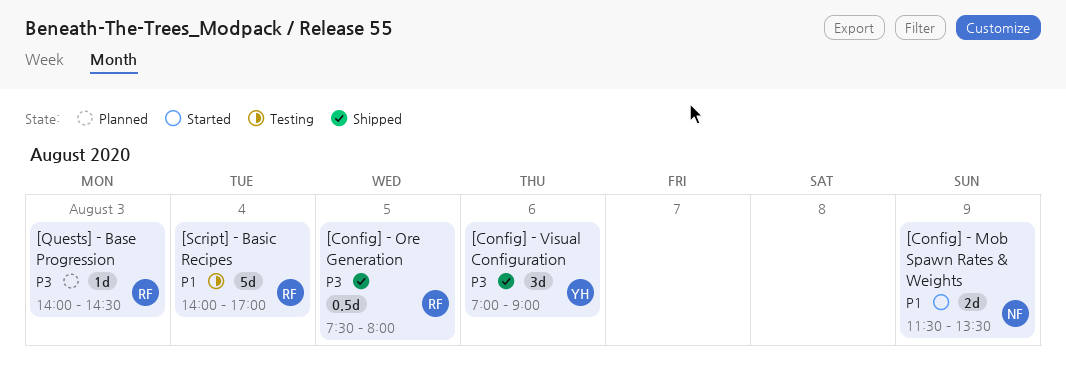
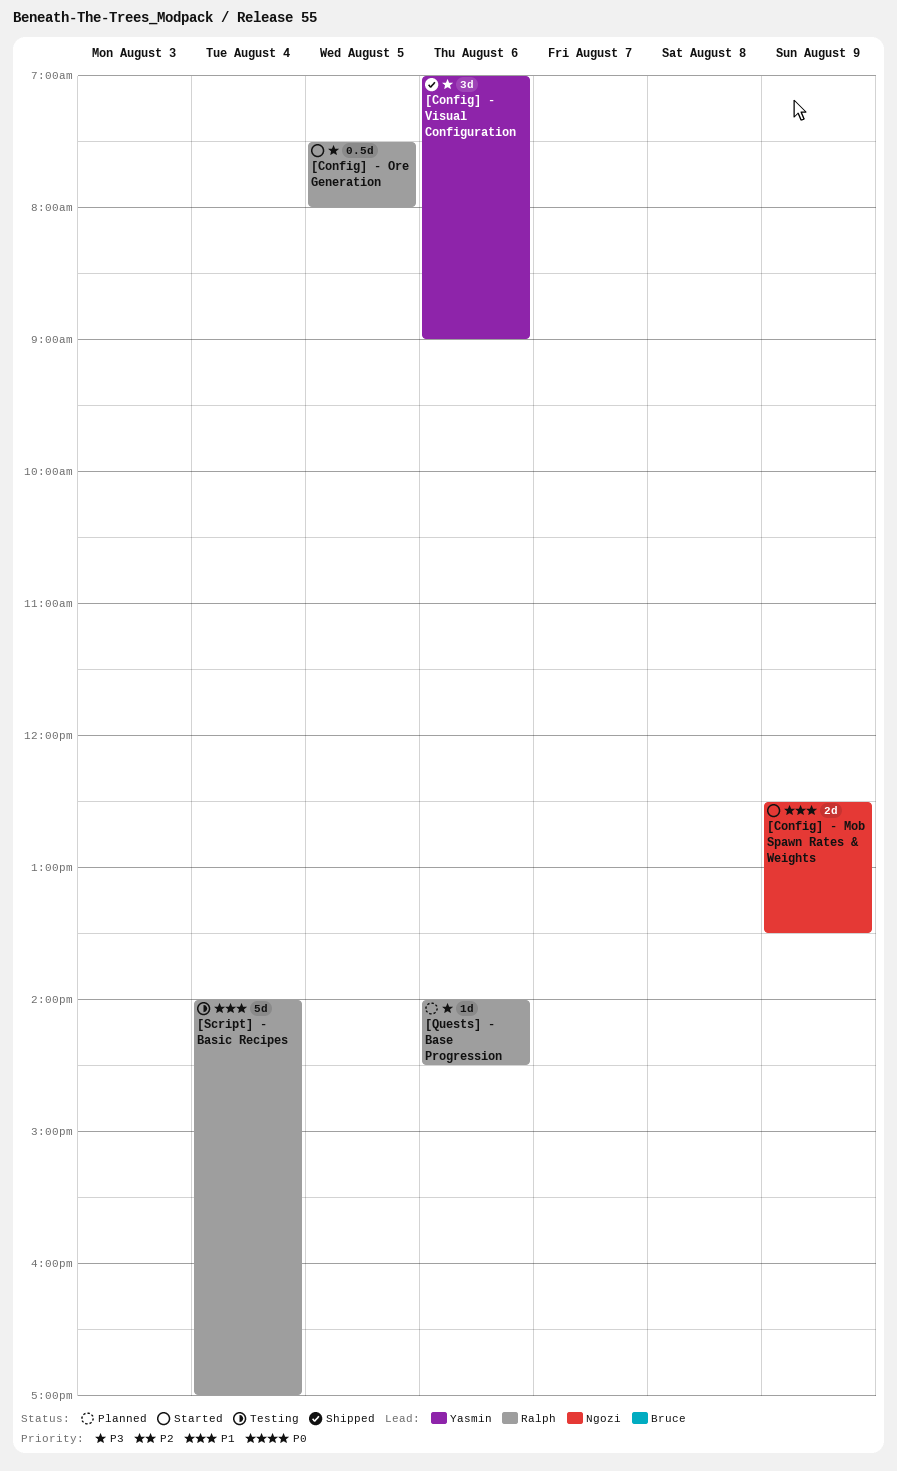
[Config] - Mob Spawn Rates & Weights, begins: 11:30 -> 12:30
[Config] - Ore Generation, status: Shipped -> Started
[Quests] - Base Progression, day: Aug 3 -> Aug 6

